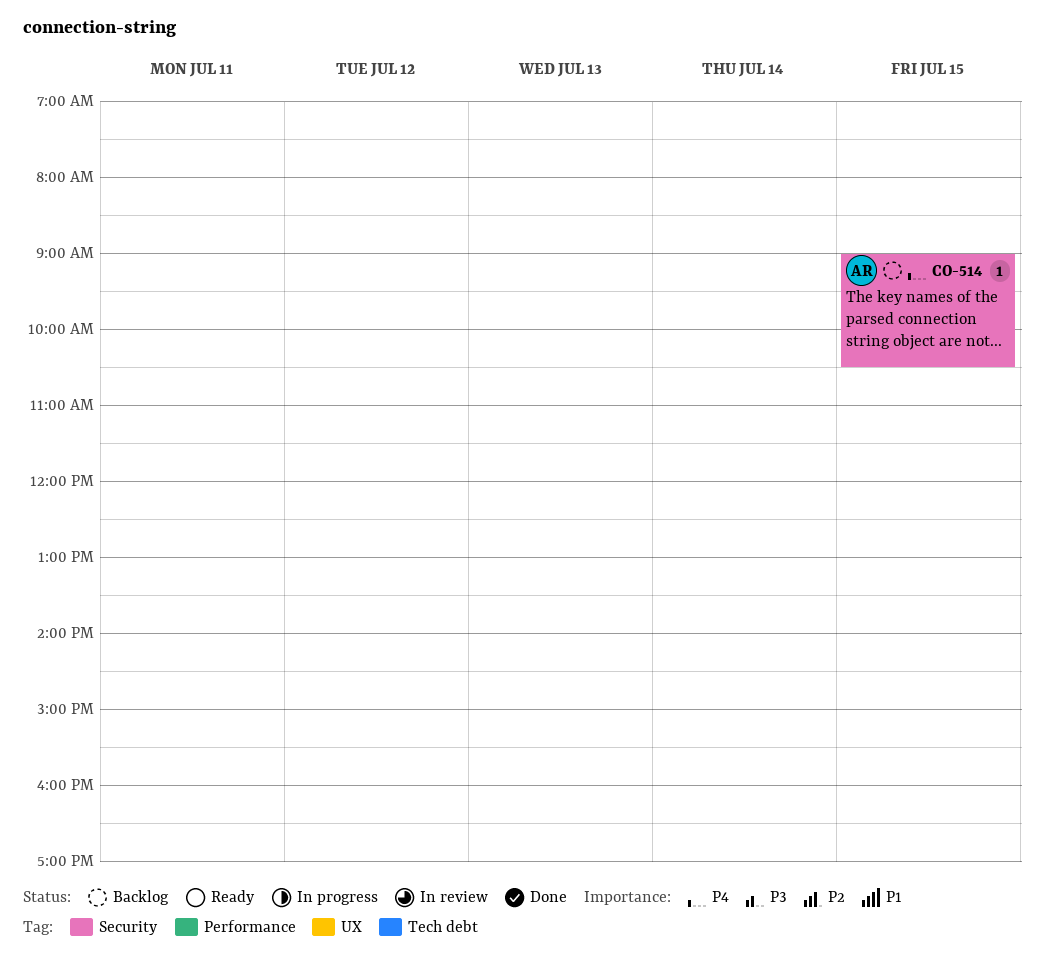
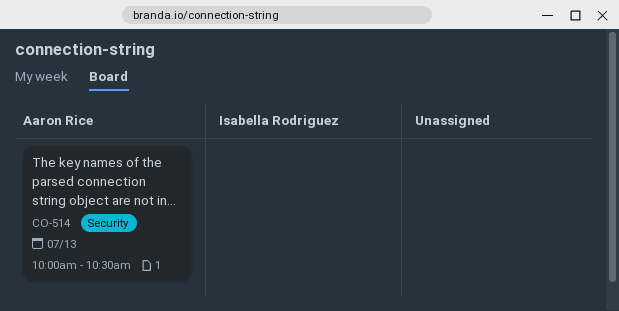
CO-514, day: Jul 15 -> Jul 13
CO-514, begins: 09:00 -> 10:00

